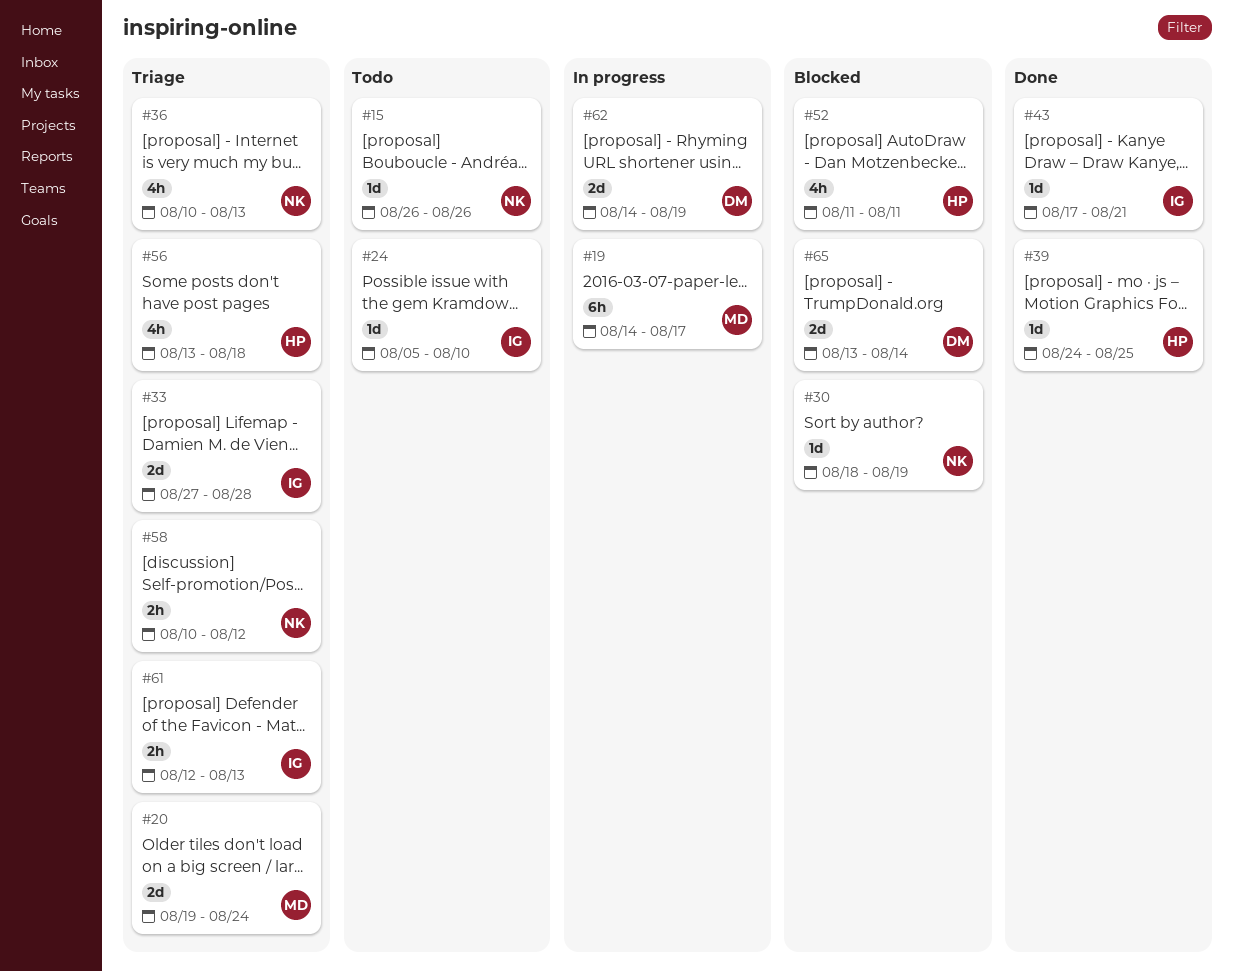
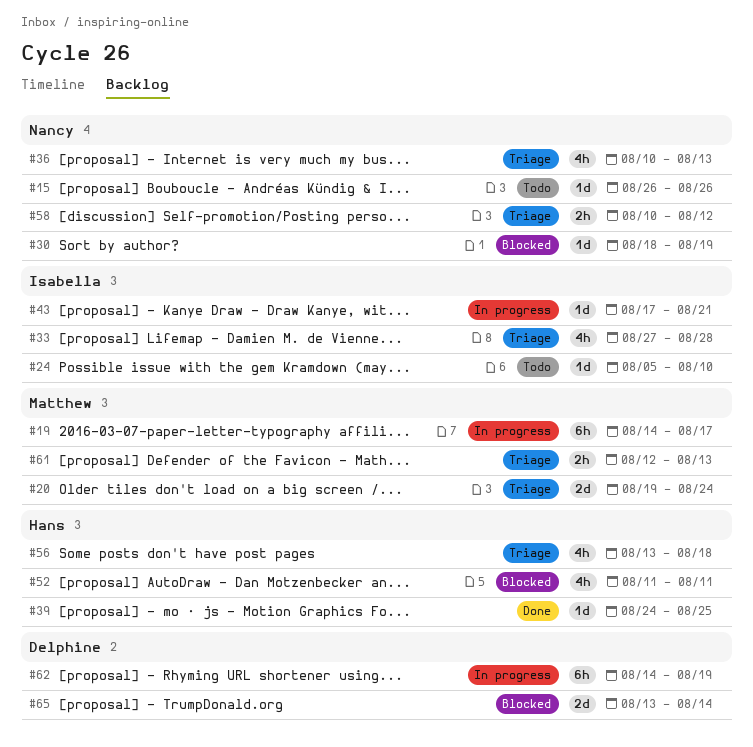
#33, estimate: 2d -> 4h
#43, status: Done -> In progress
#61, owner: Isabella -> Matthew
#62, estimate: 2d -> 6h

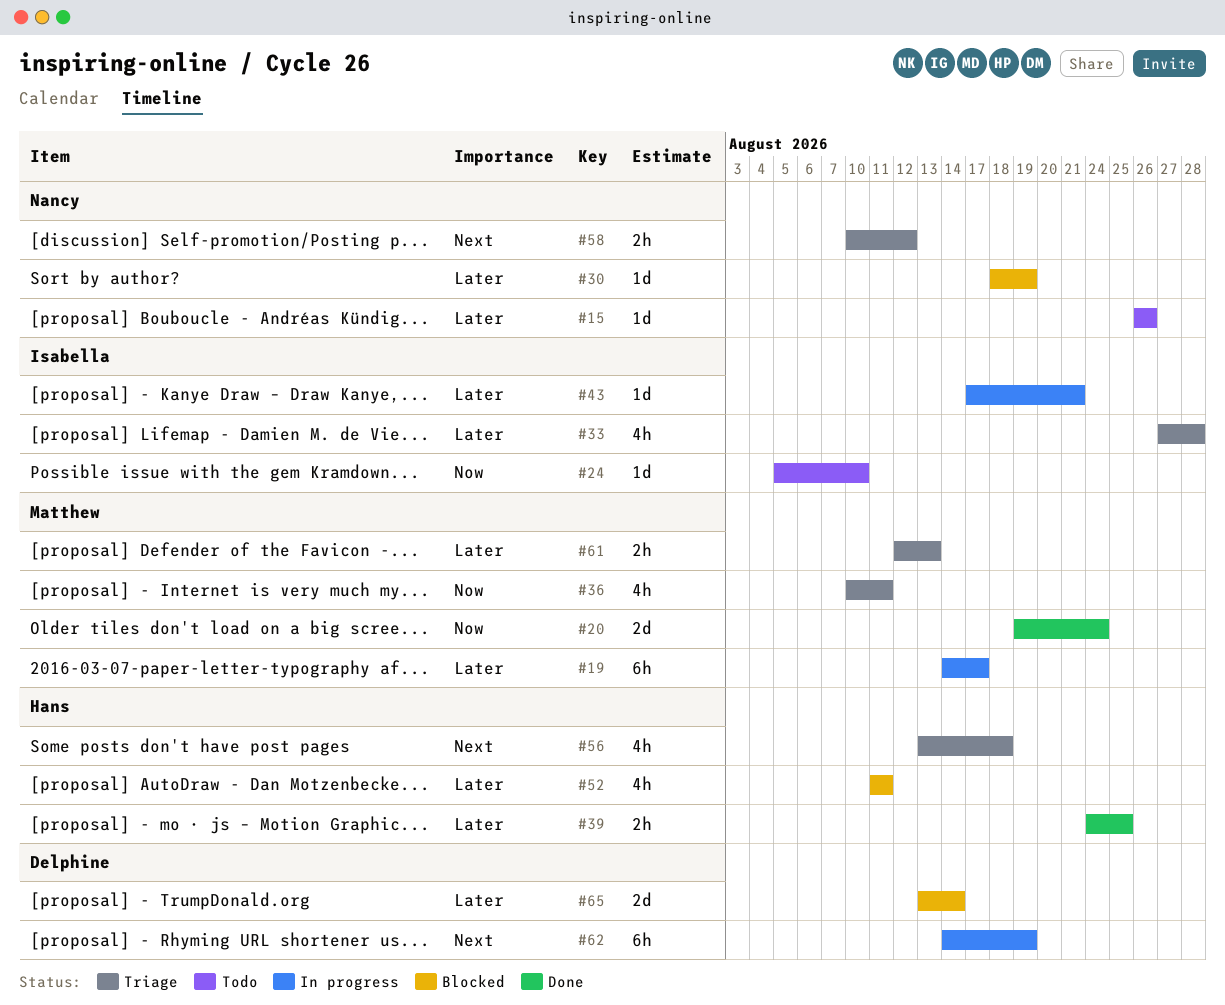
#20, status: Triage -> Done
#36, owner: Nancy -> Matthew
#36, due: Aug 13 -> Aug 11
#39, estimate: 1d -> 2h

